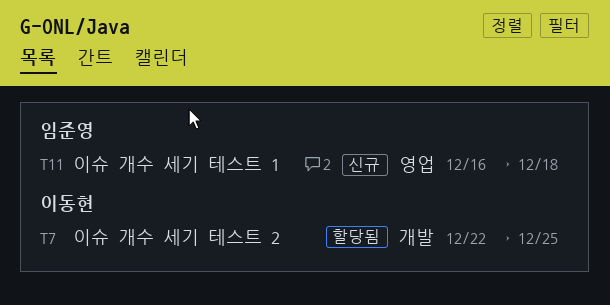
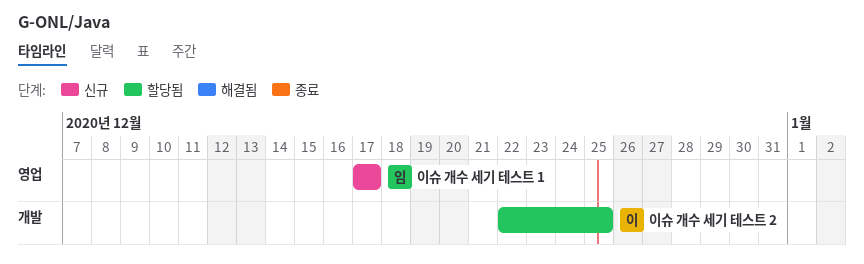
이슈 개수 세기 테스트 1, start: Dec 16 -> Dec 17
이슈 개수 세기 테스트 1, due: Dec 18 -> Dec 17

